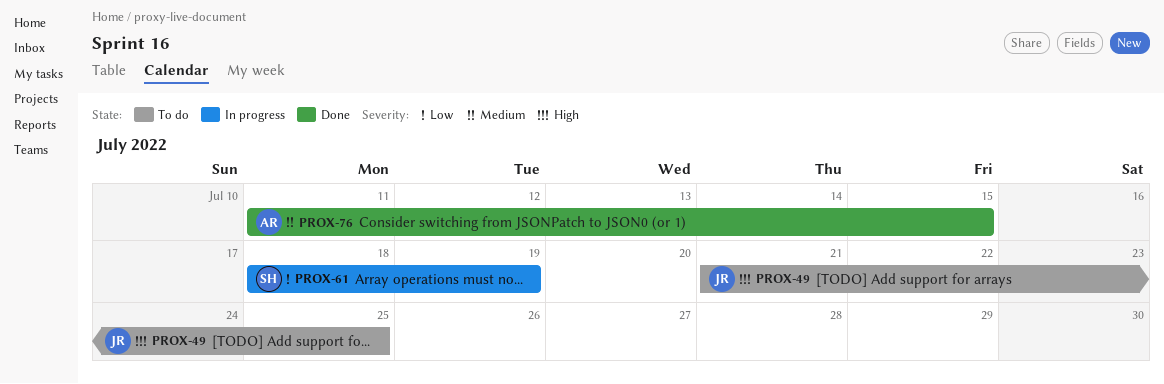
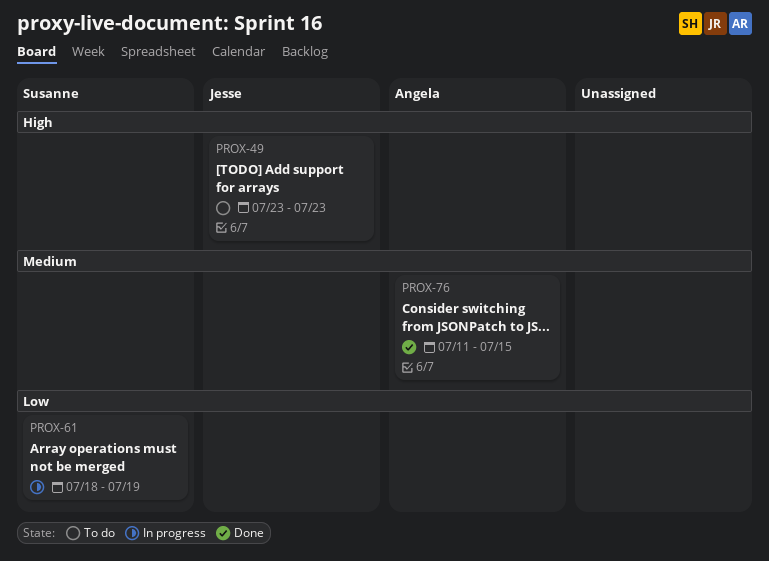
PROX-49, start: Jul 21 -> Jul 23
PROX-49, due: Jul 25 -> Jul 23

